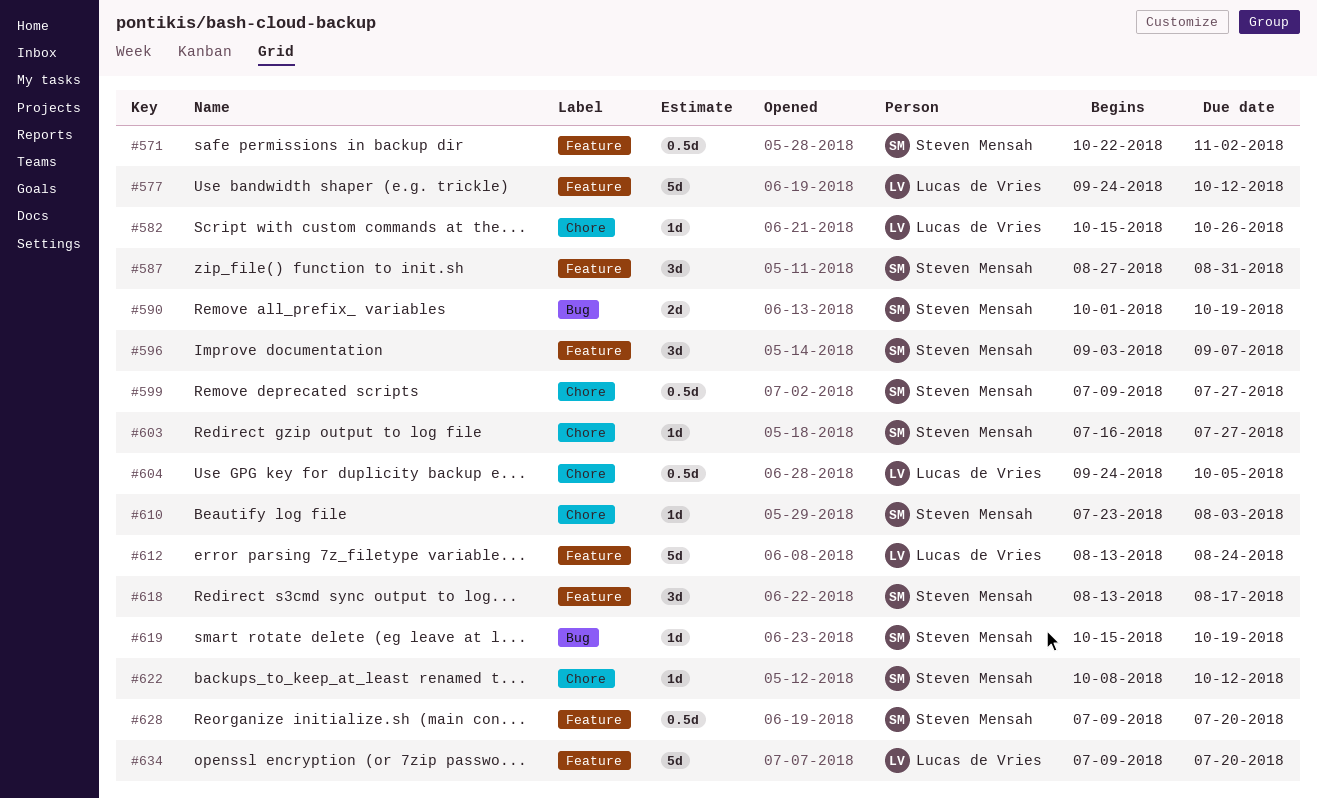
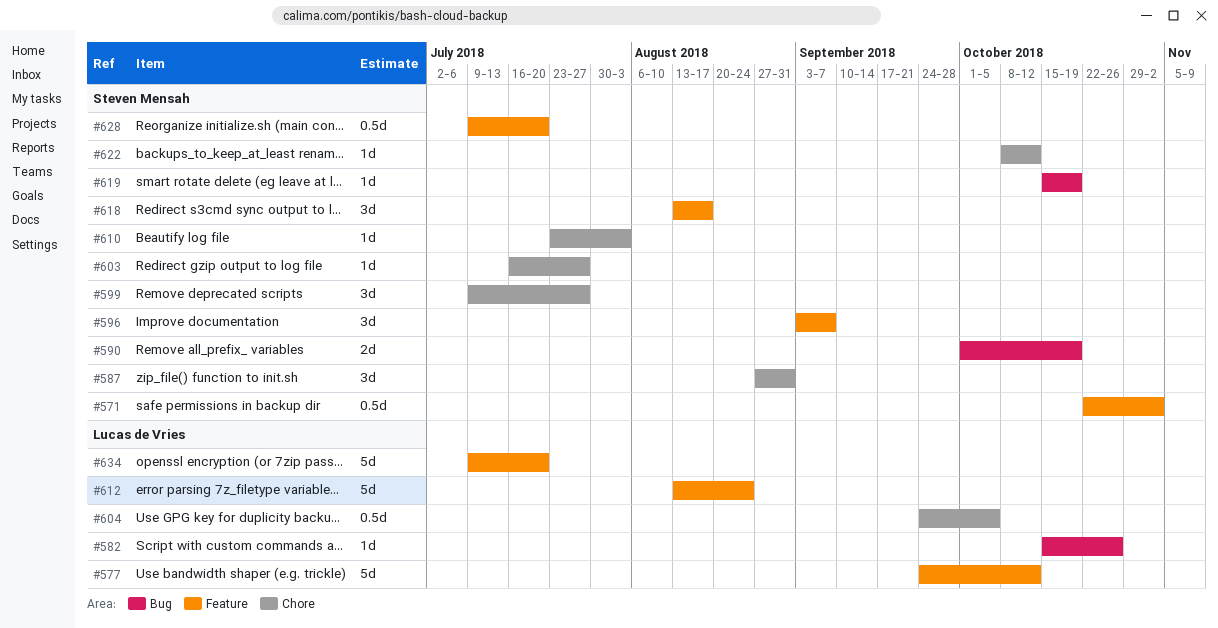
#582, label: Chore -> Bug
#587, label: Feature -> Chore
#599, estimate: 0.5d -> 3d

